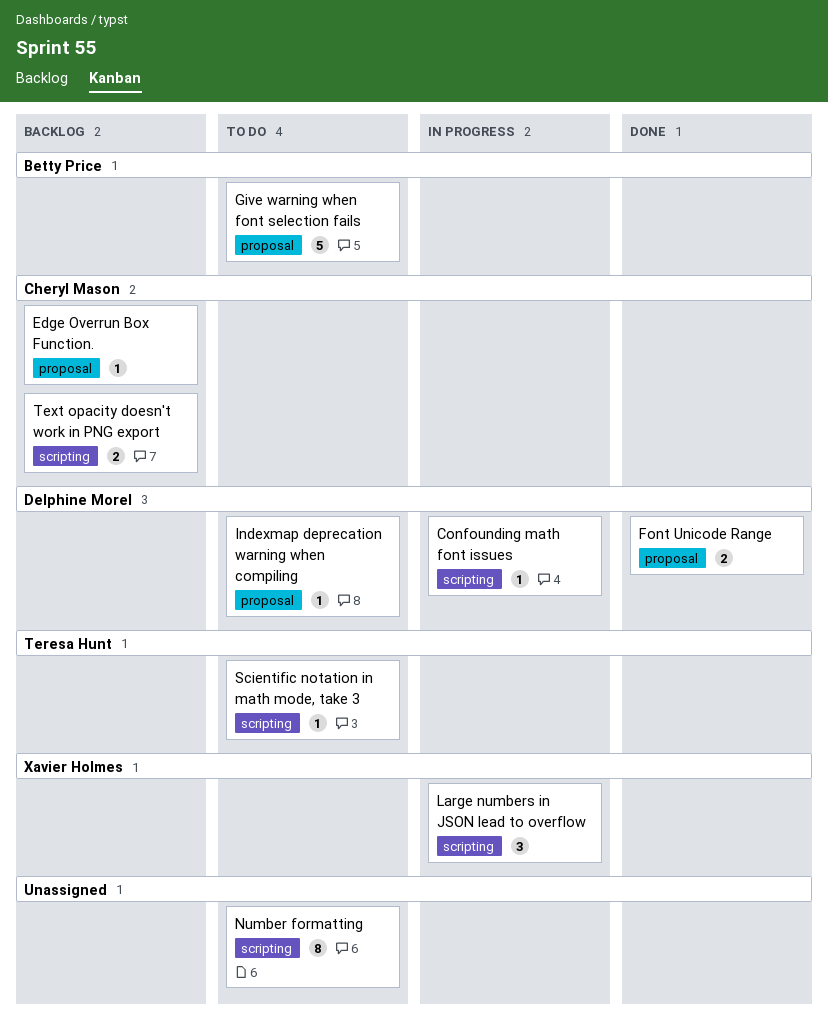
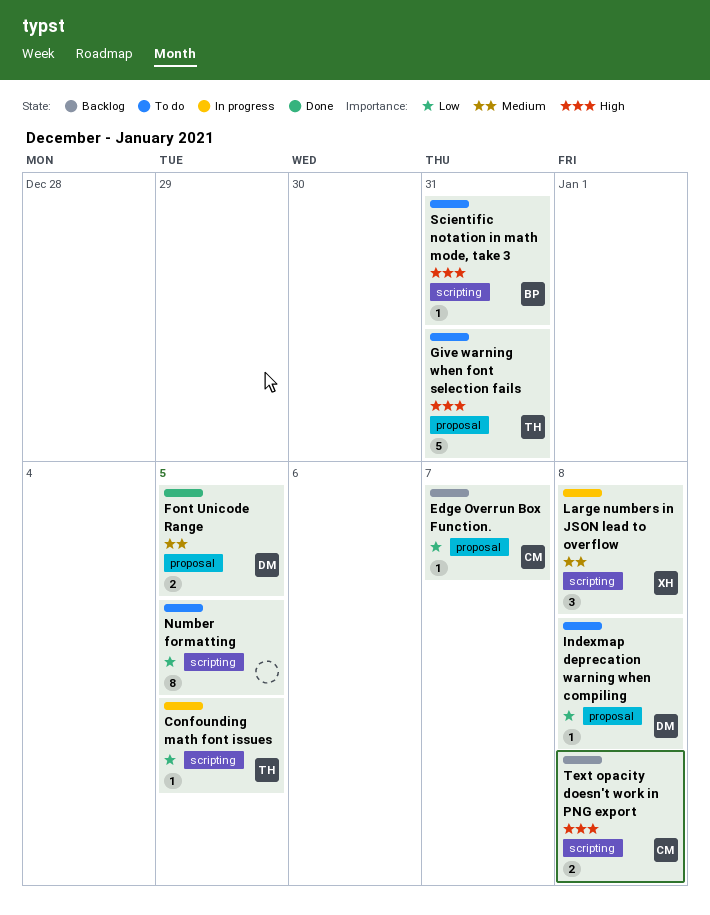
Confounding math font issues, owner: Delphine Morel -> Teresa Hunt
Give warning when font selection fails, owner: Betty Price -> Teresa Hunt
Scientific notation in math mode, take 3, owner: Teresa Hunt -> Betty Price

